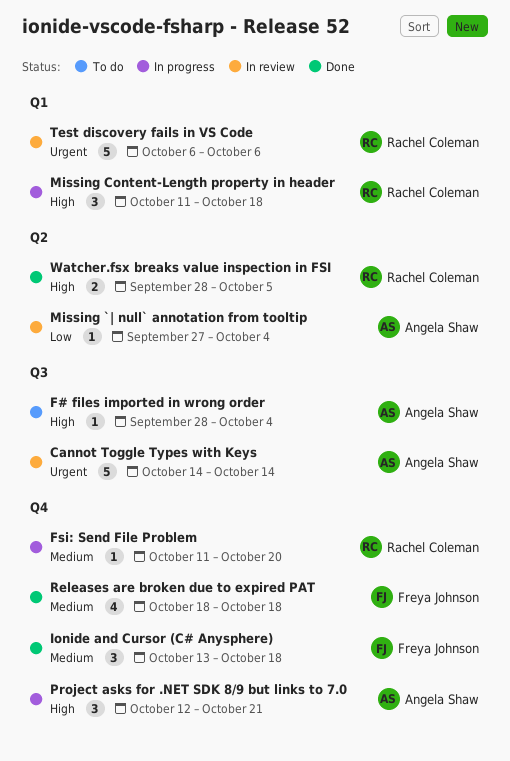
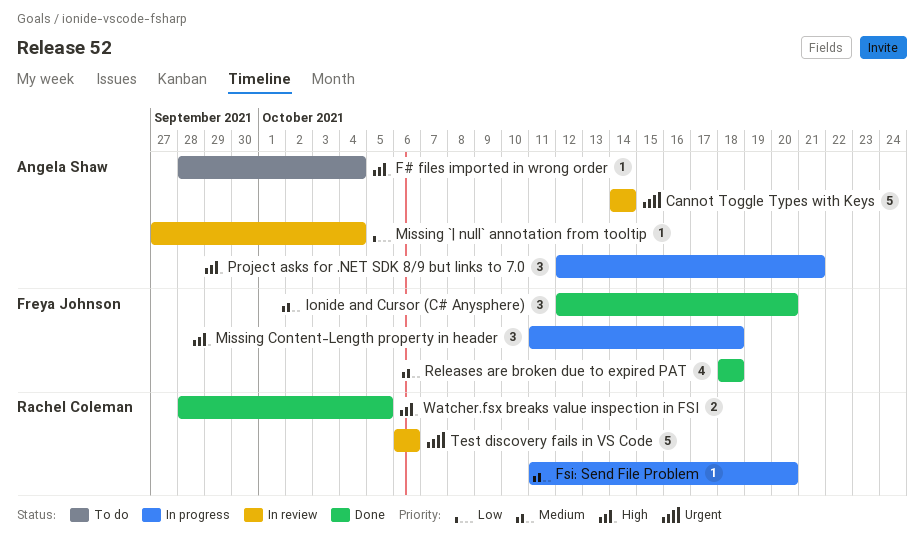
Ionide and Cursor (C# Anysphere), start: Oct 13 -> Oct 12
Ionide and Cursor (C# Anysphere), due: Oct 18 -> Oct 20
Missing Content-Length property in header, owner: Rachel Coleman -> Freya Johnson

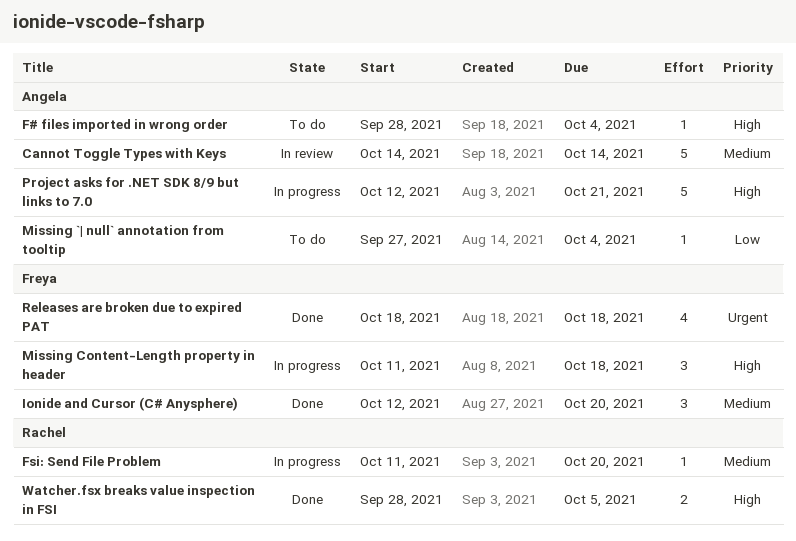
Cannot Toggle Types with Keys, priority: Urgent -> Medium
Missing `| null` annotation from tooltip, status: In review -> To do
Project asks for .NET SDK 8/9 but links to 7.0, estimate: 3 -> 5
Releases are broken due to expired PAT, priority: Medium -> Urgent
Test discovery fails in VS Code: present -> none

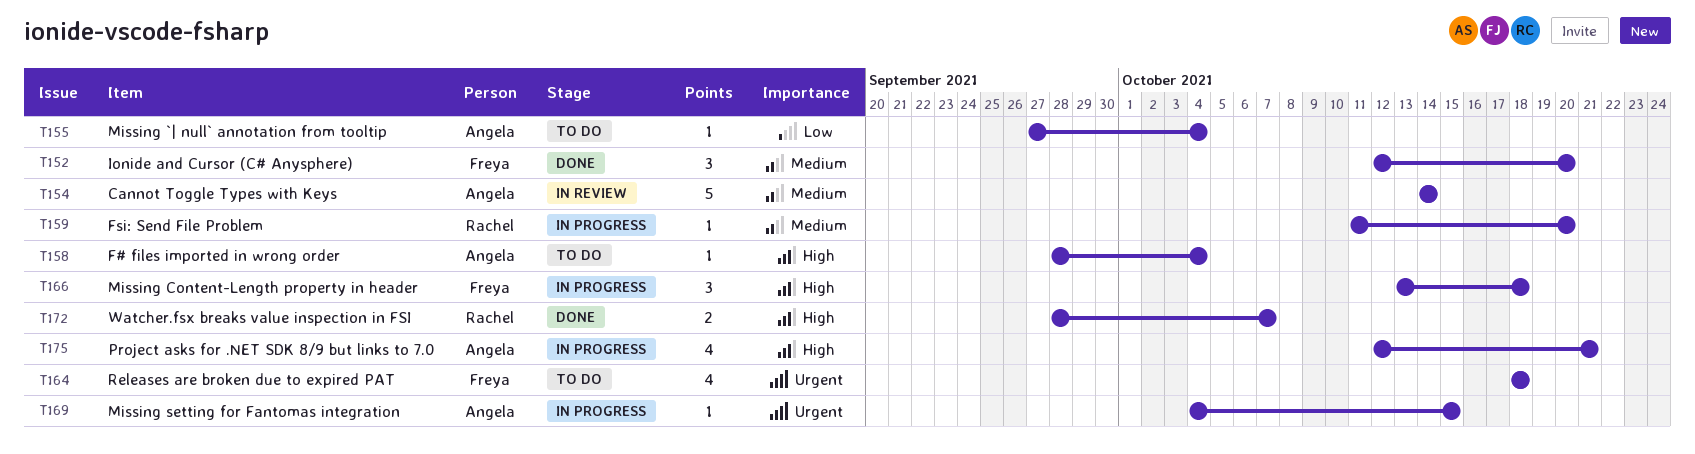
Missing Content-Length property in header, start: Oct 11 -> Oct 13
Missing setting for Fantomas integration: none -> present
Project asks for .NET SDK 8/9 but links to 7.0, estimate: 5 -> 4
Releases are broken due to expired PAT, status: Done -> To do
Watcher.fsx breaks value inspection in FSI, due: Oct 5 -> Oct 7

